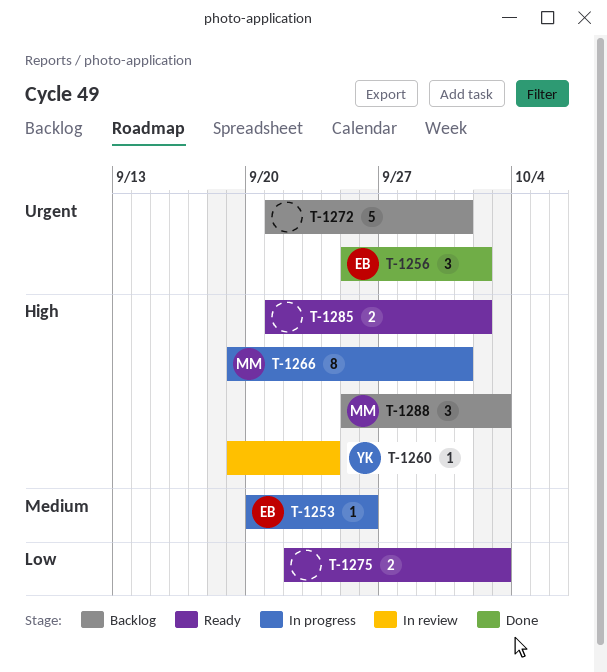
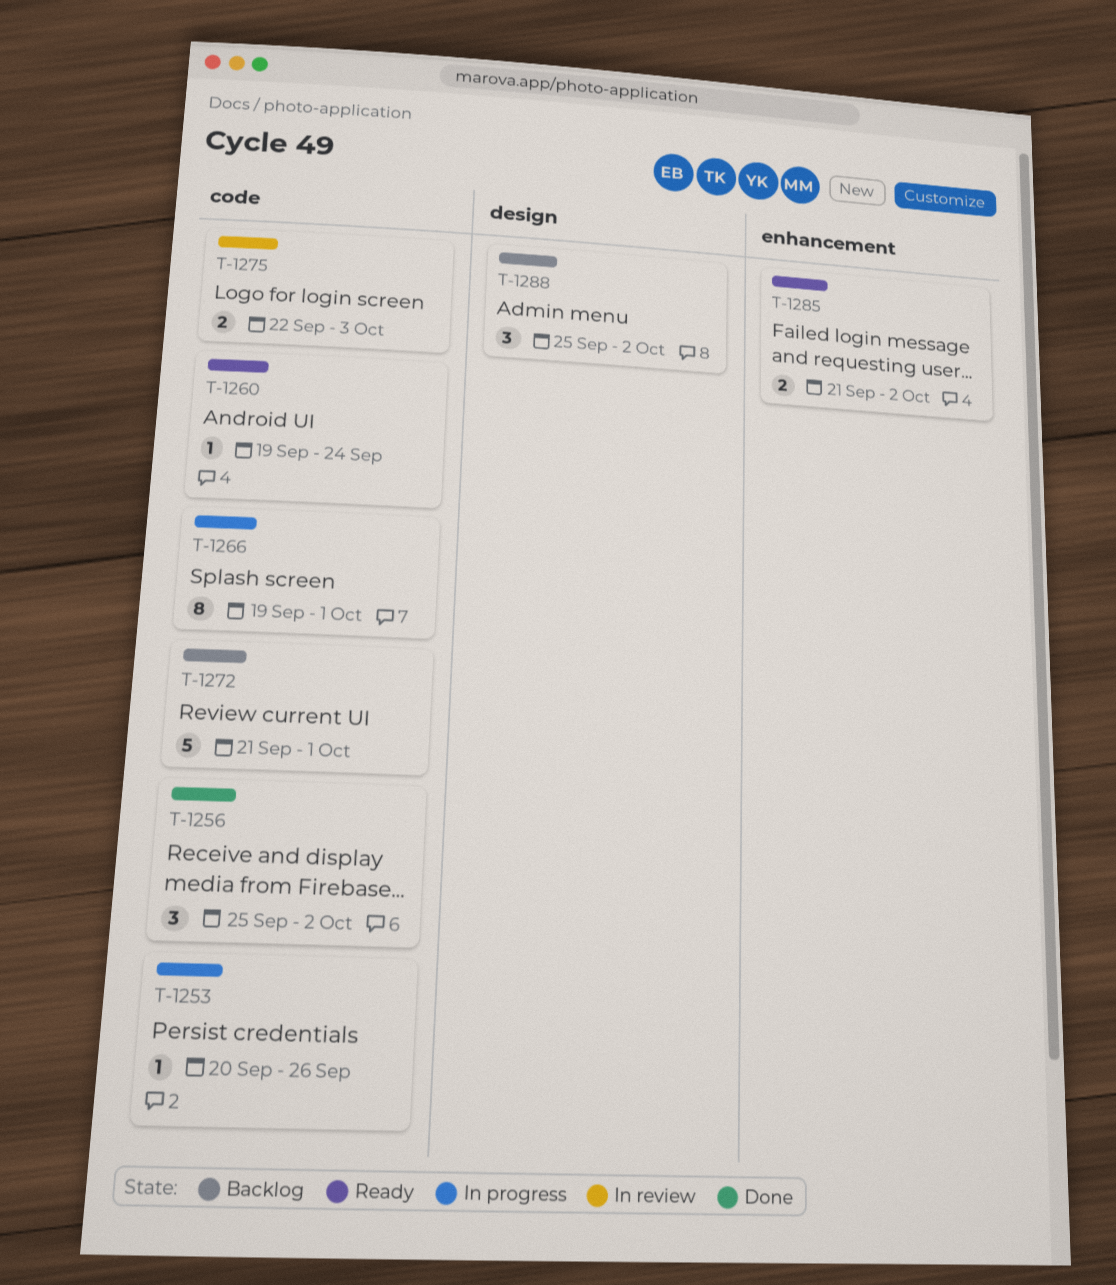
T-1260, status: In review -> Ready
T-1275, status: Ready -> In review
T-1288, due: Oct 3 -> Oct 2

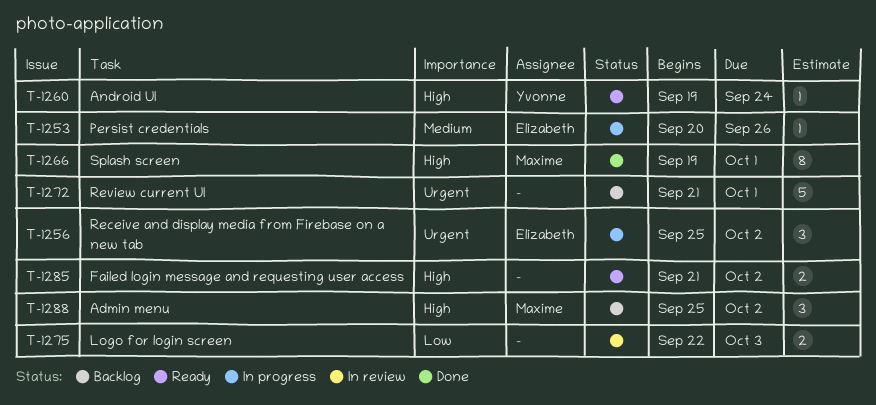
T-1256, status: Done -> In progress
T-1266, status: In progress -> Done

